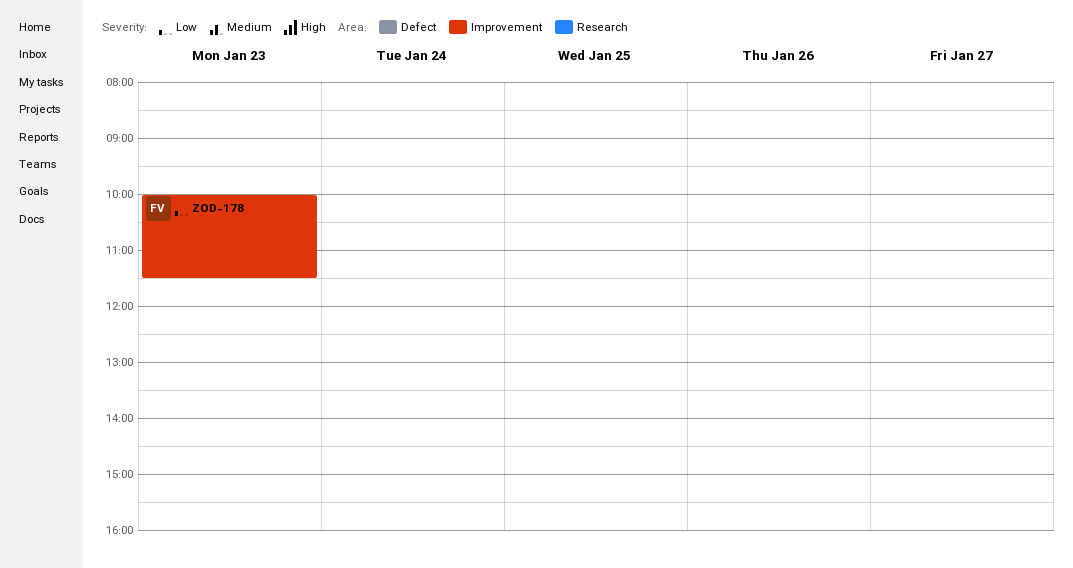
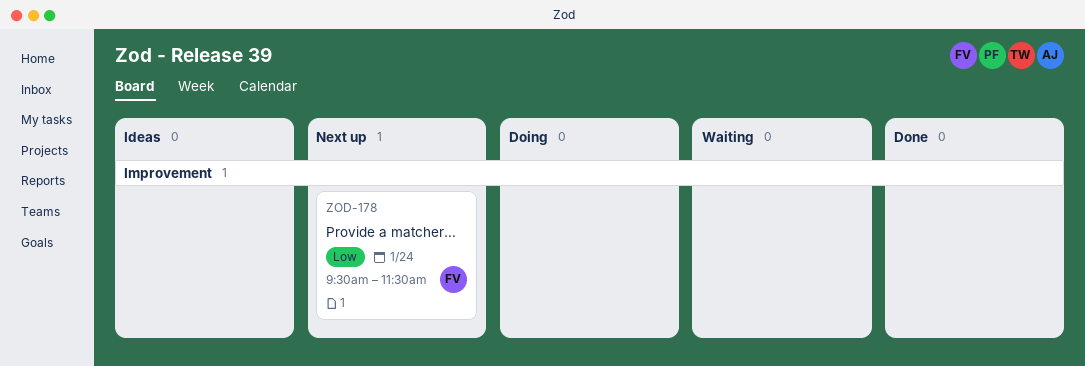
ZOD-178, day: Jan 23 -> Jan 24
ZOD-178, begins: 10:00 -> 09:30

